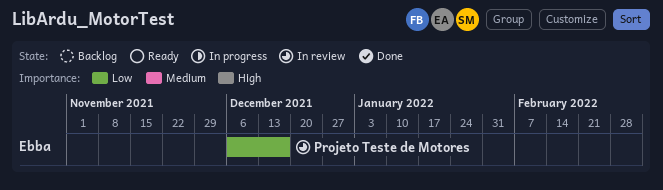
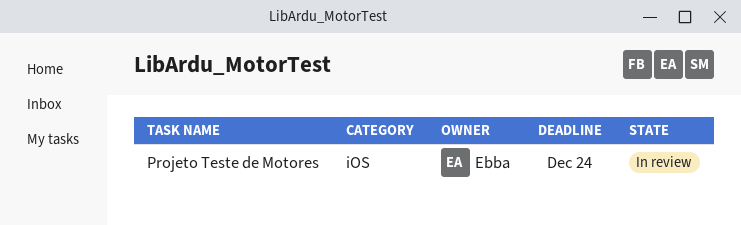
Projeto Teste de Motores, due: Dec 17 -> Dec 24

